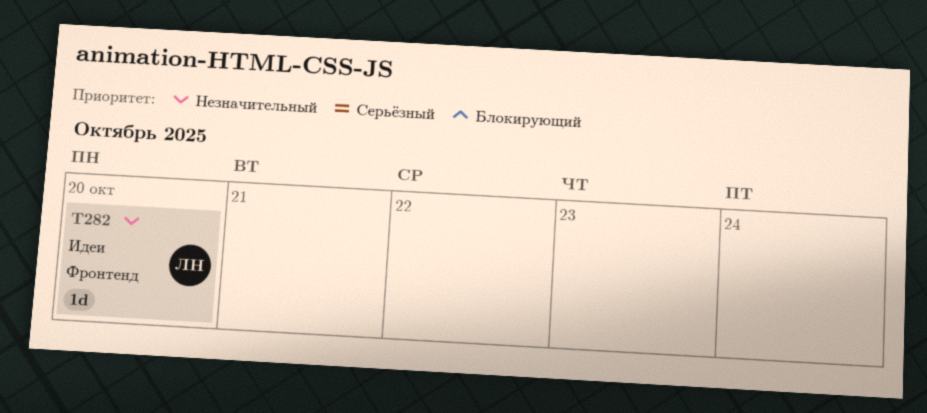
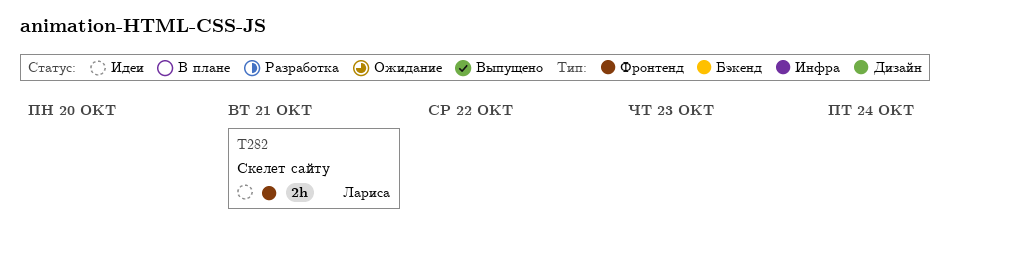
T282, estimate: 1d -> 2h
T282, due: Oct 20 -> Oct 21

